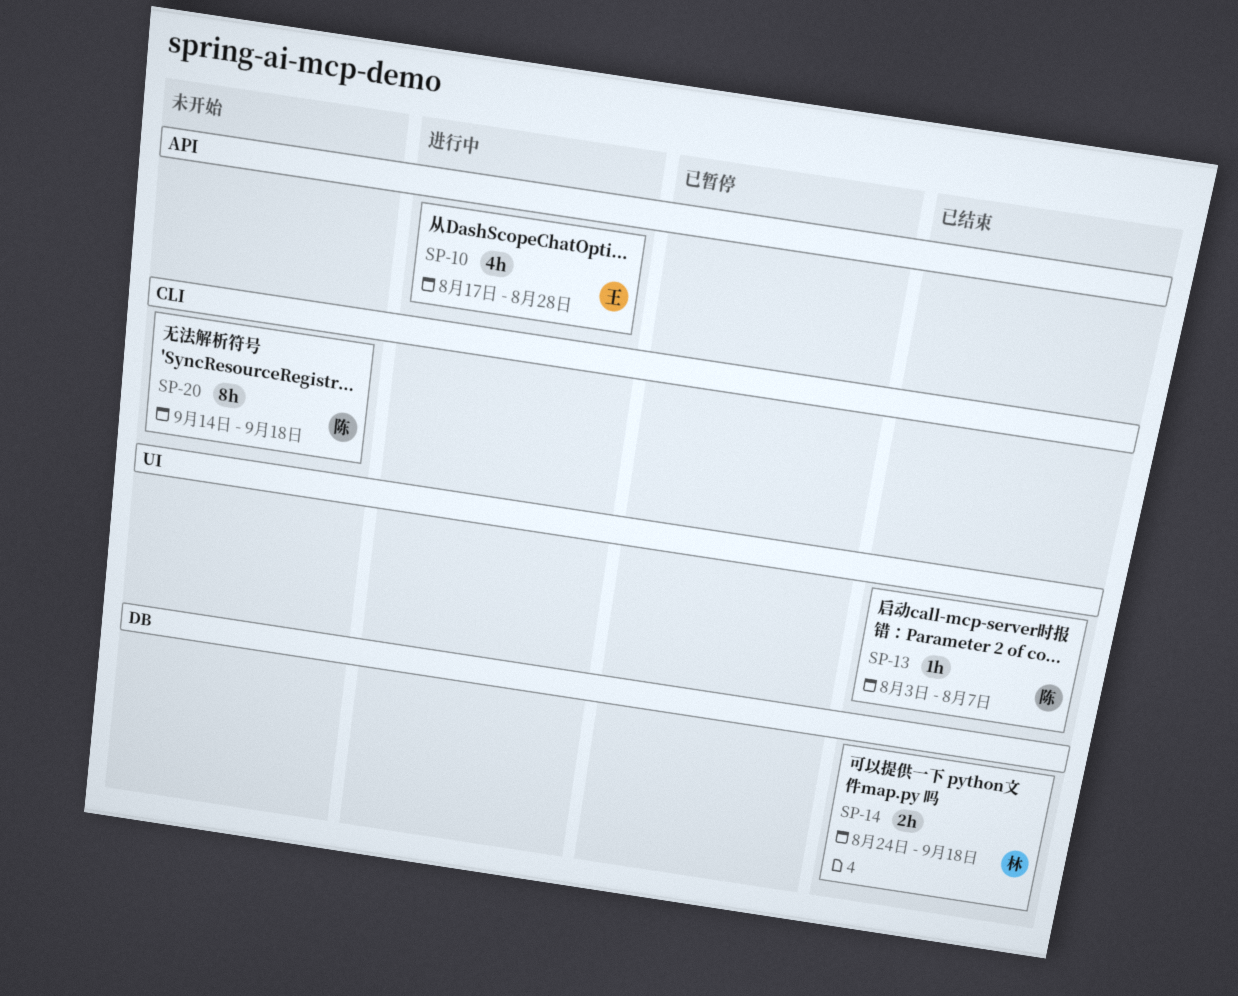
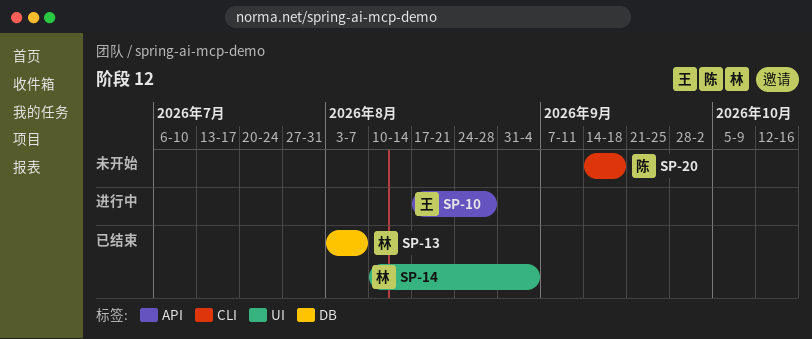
SP-13, owner: 陈 -> 林
SP-13, label: UI -> DB
SP-14, label: DB -> UI
SP-14, start: Aug 24 -> Aug 10
SP-14, due: Sep 18 -> Sep 4

